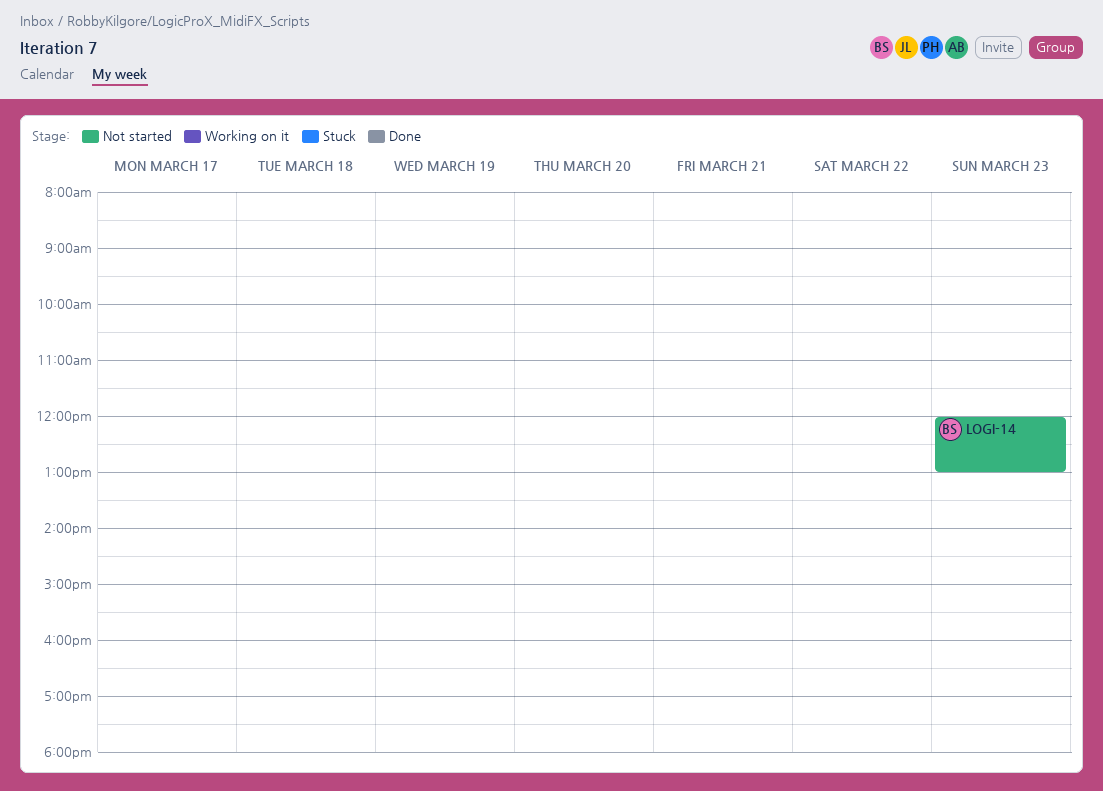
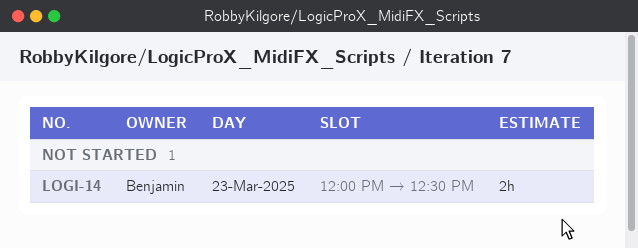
LOGI-14, ends: 13:00 -> 12:30

